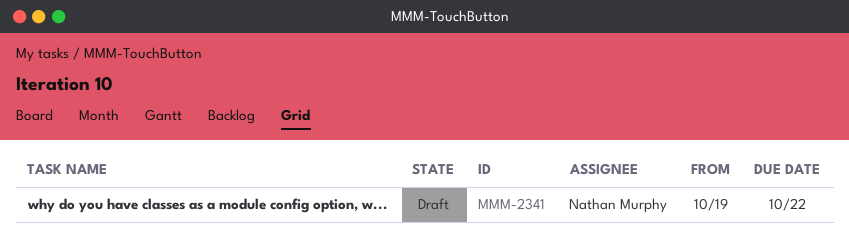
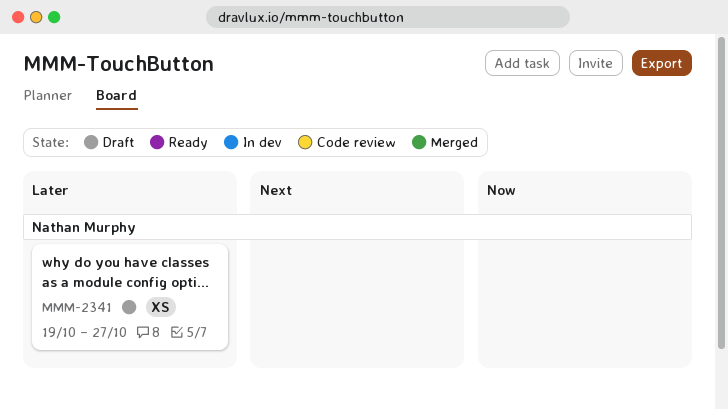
MMM-2341, due: Oct 22 -> Oct 27

